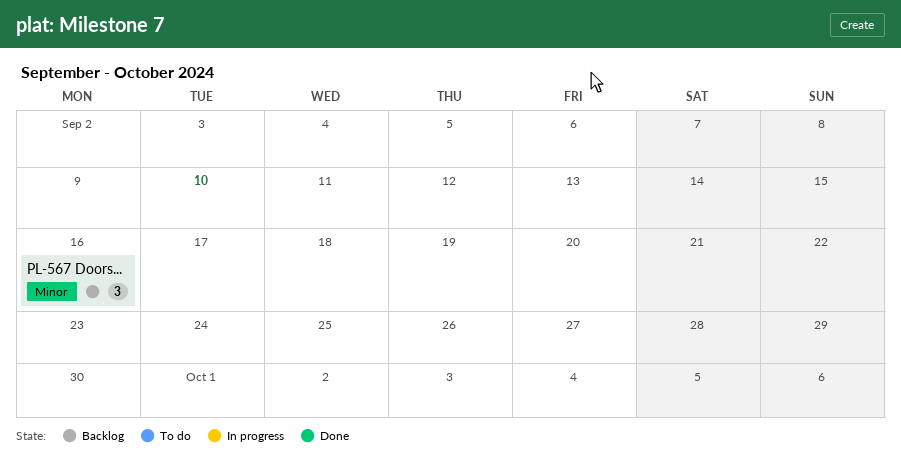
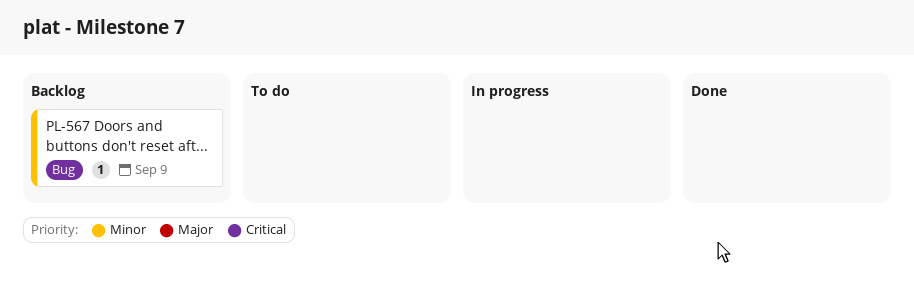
PL-567, estimate: 3 -> 1
PL-567, due: Sep 16 -> Sep 9

